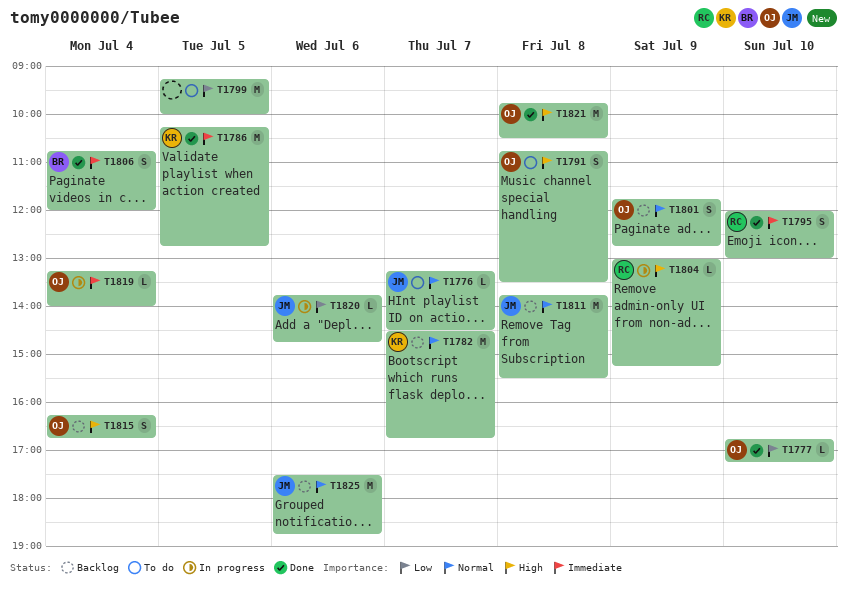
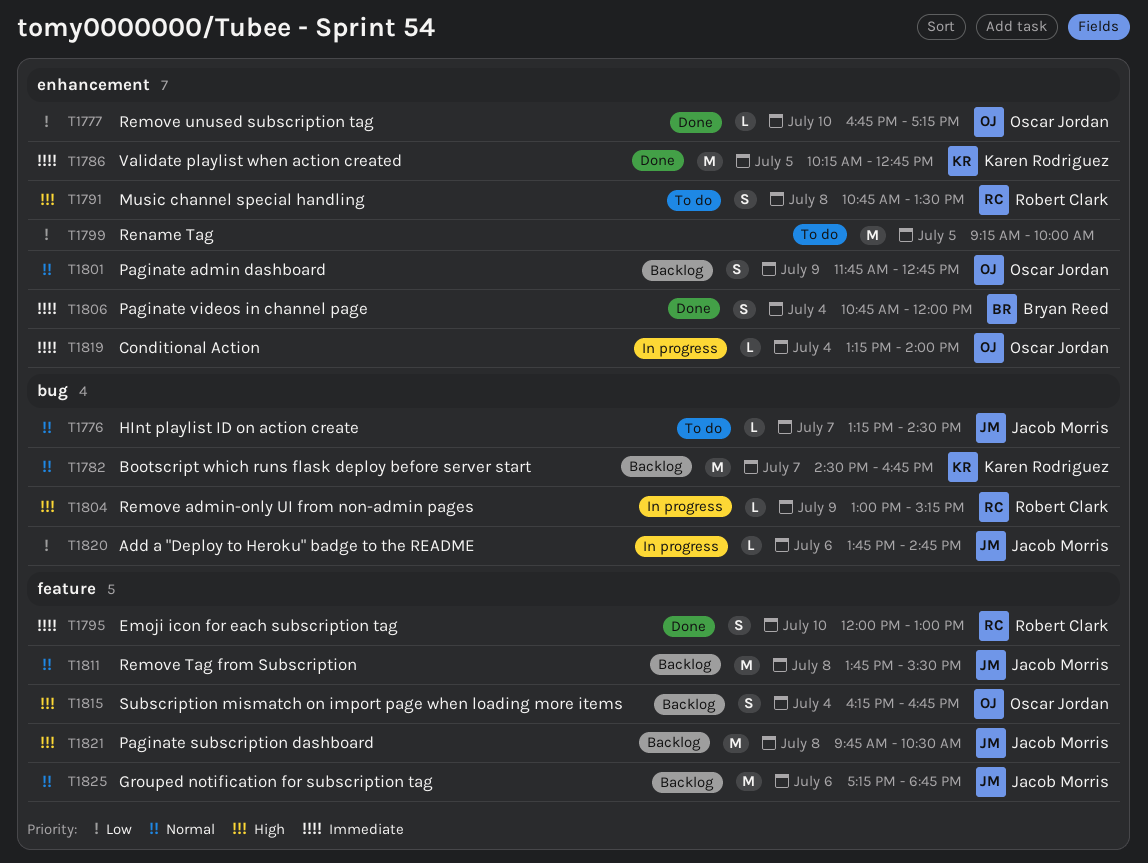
T1791, owner: Oscar Jordan -> Robert Clark
T1821, status: Done -> Backlog
T1821, owner: Oscar Jordan -> Jacob Morris
T1825, begins: 17:30 -> 17:15

